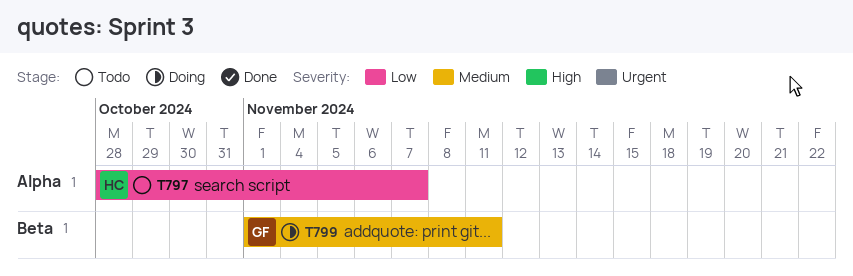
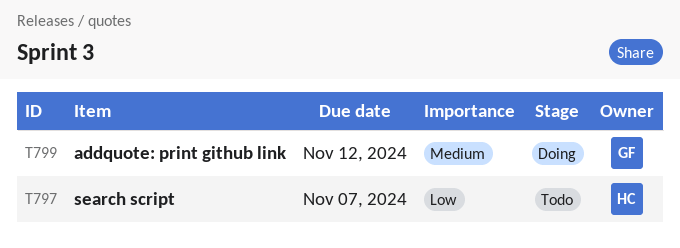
T799, due: Nov 11 -> Nov 12

